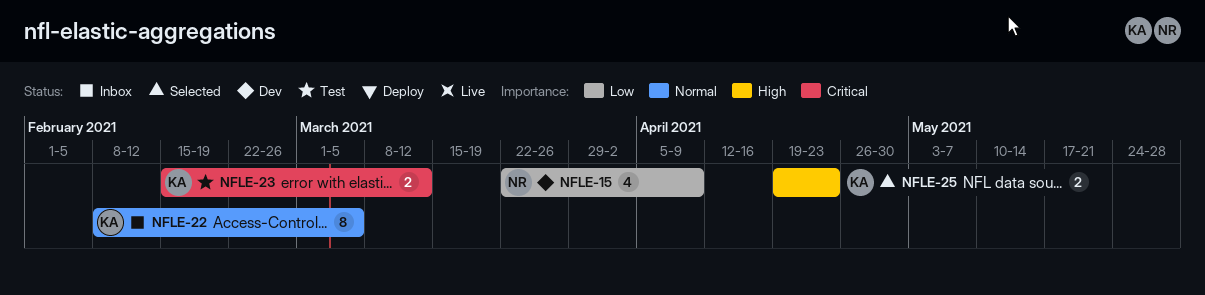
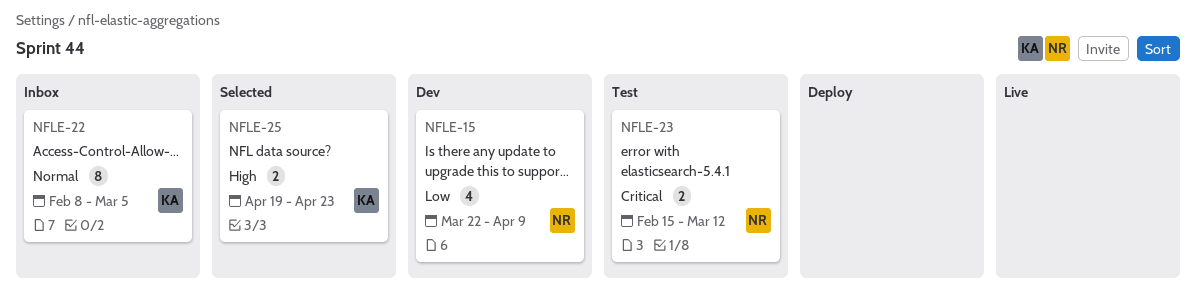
NFLE-23, owner: KA -> NR

